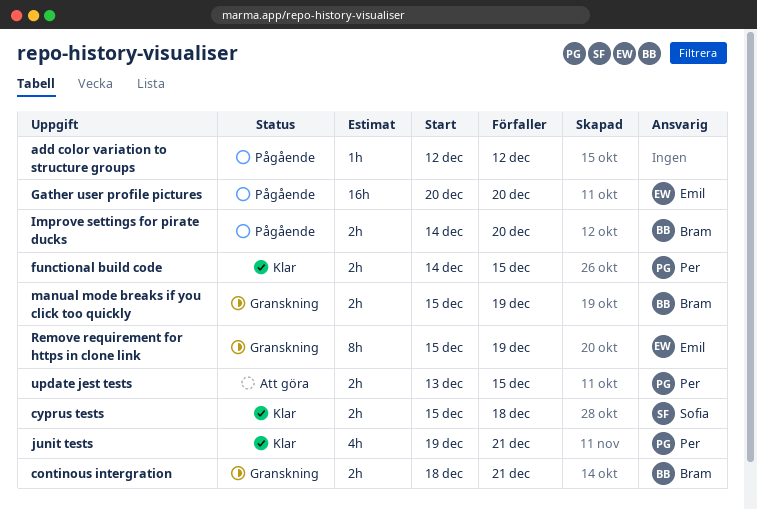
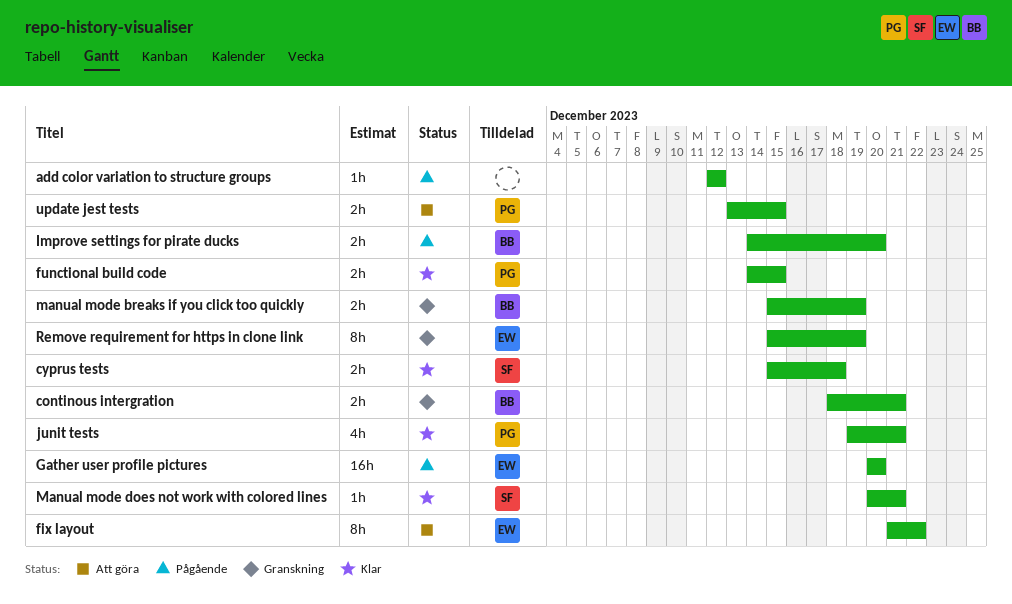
fix layout: none -> present
Manual mode does not work with colored lines: none -> present

